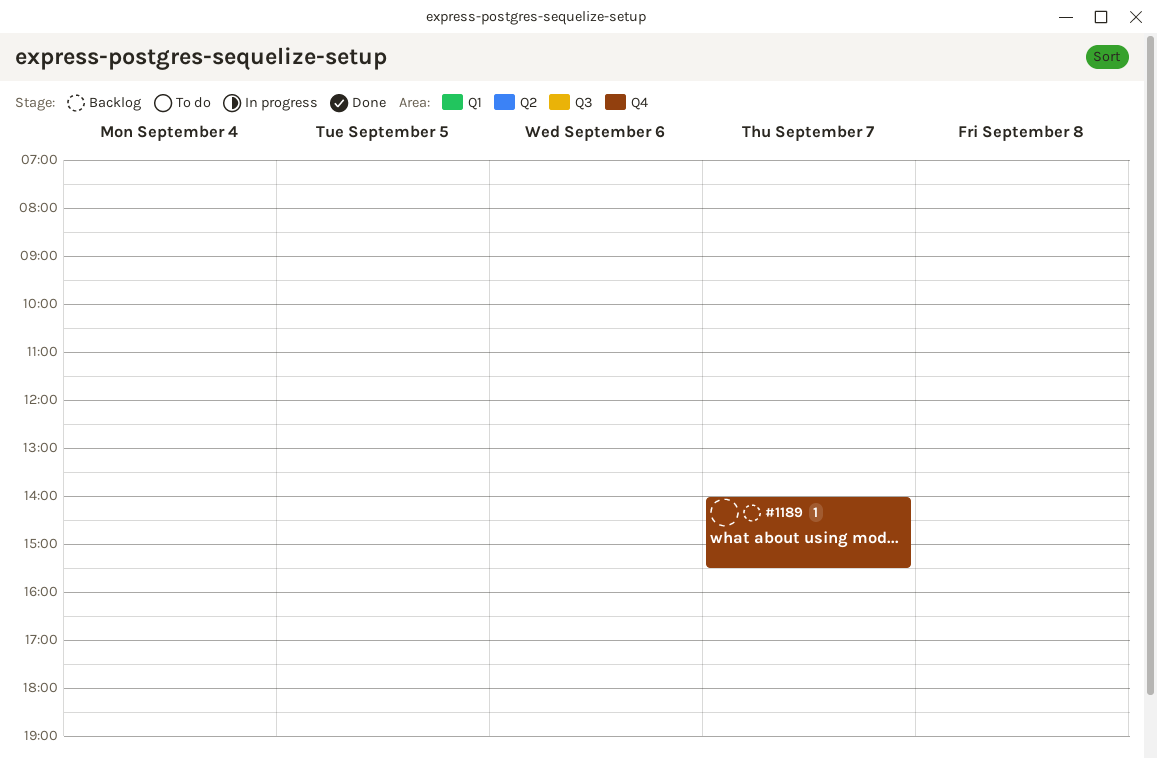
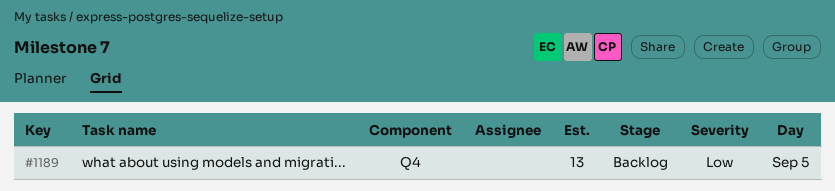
#1189, estimate: 1 -> 13
#1189, day: Sep 7 -> Sep 5

